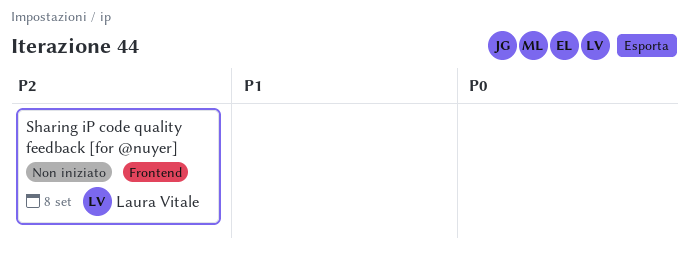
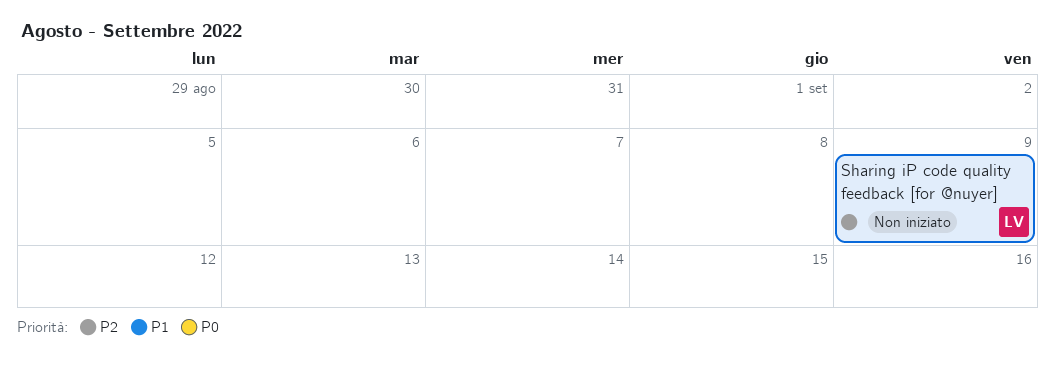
Sharing iP code quality feedback [for @nuyer], due: Sep 8 -> Sep 9

